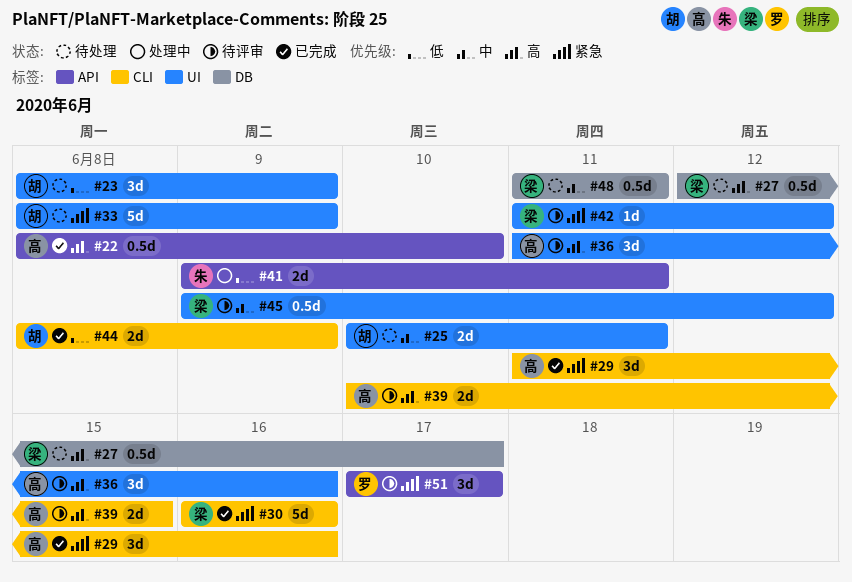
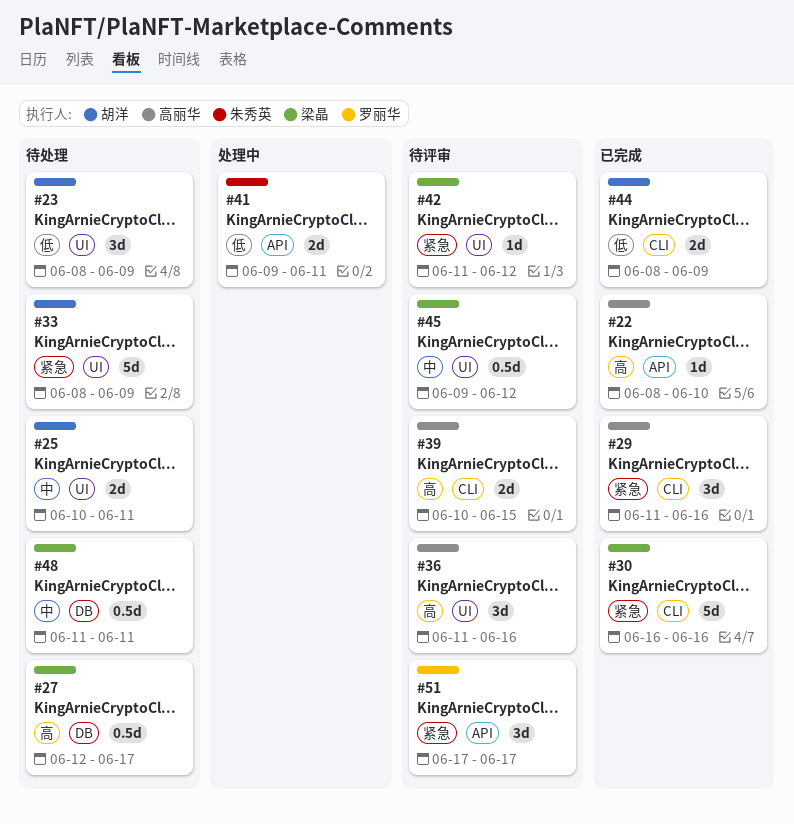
#22, estimate: 0.5d -> 1d

